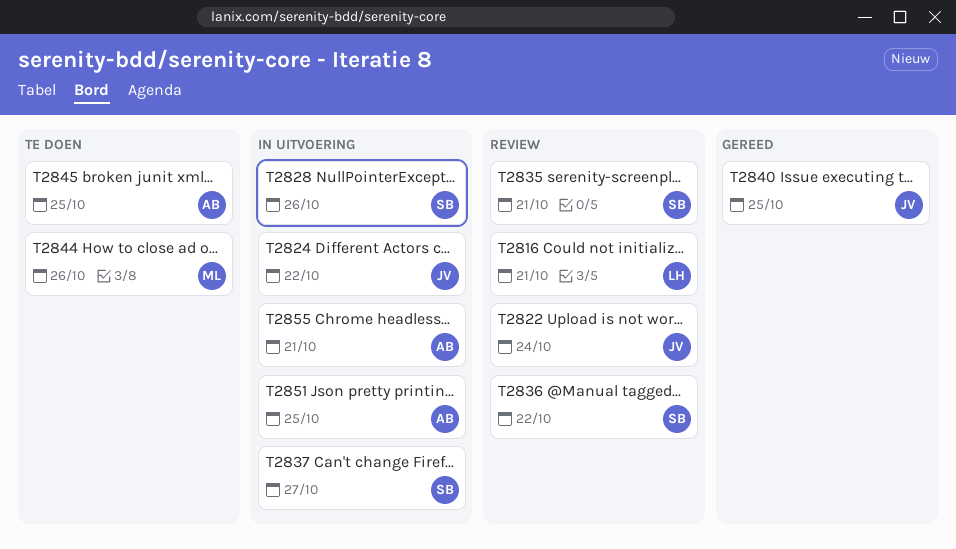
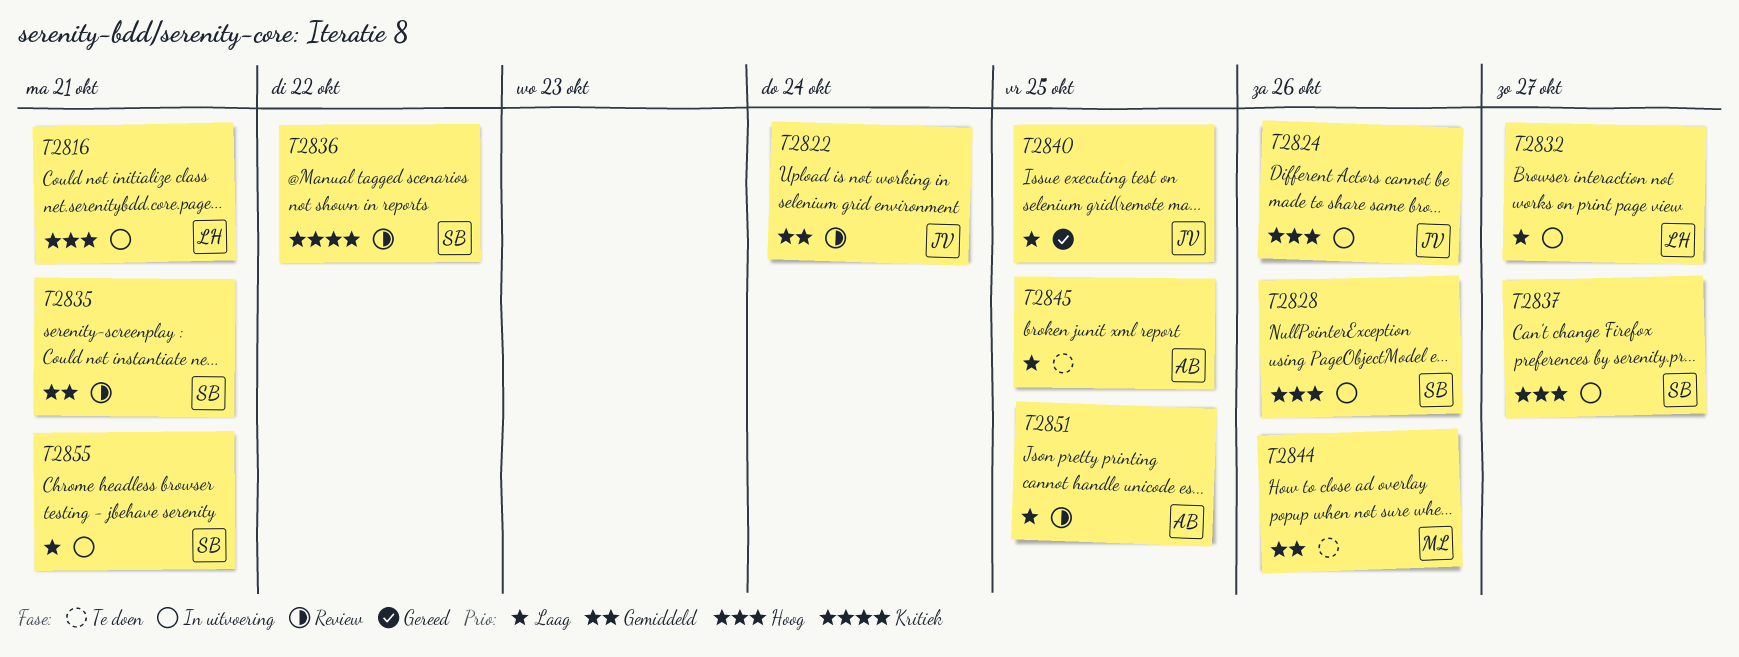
T2816, status: Review -> In uitvoering
T2824, due: Oct 22 -> Oct 26
T2832: none -> present
T2851, status: In uitvoering -> Review
T2855, owner: AB -> SB

